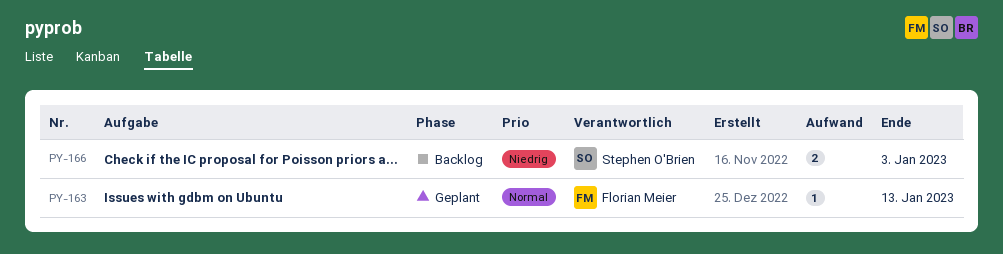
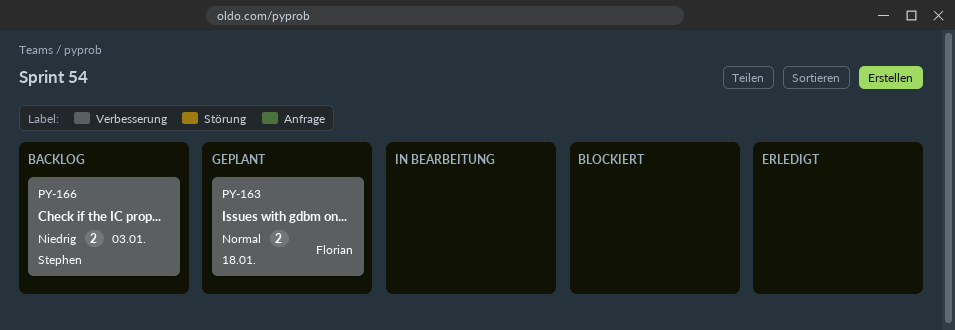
PY-163, estimate: 1 -> 2
PY-163, due: Jan 13 -> Jan 18

